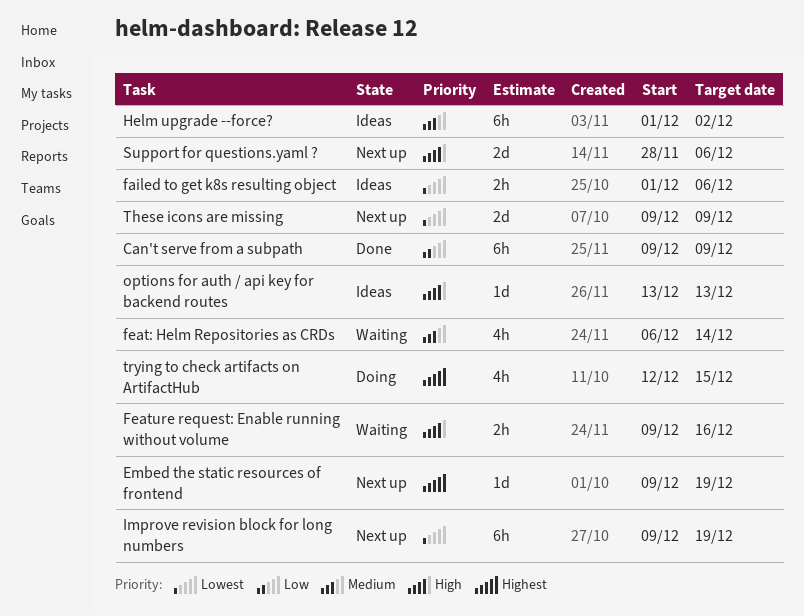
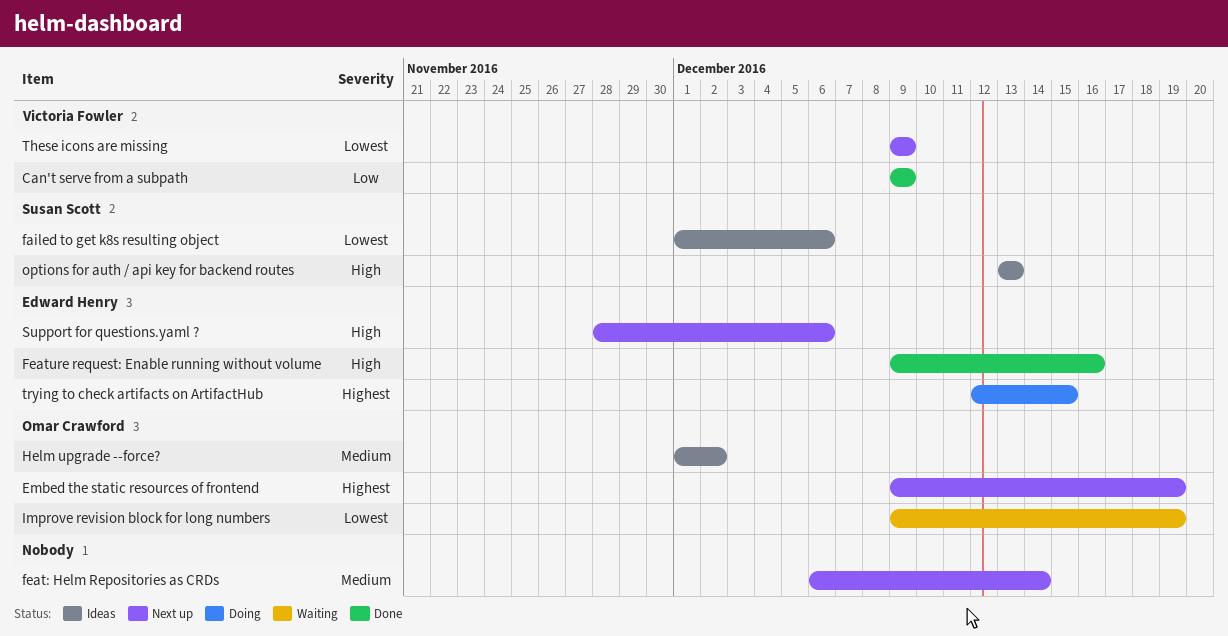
feat: Helm Repositories as CRDs, status: Waiting -> Next up
Feature request: Enable running without volume, status: Waiting -> Done
Improve revision block for long numbers, status: Next up -> Waiting

